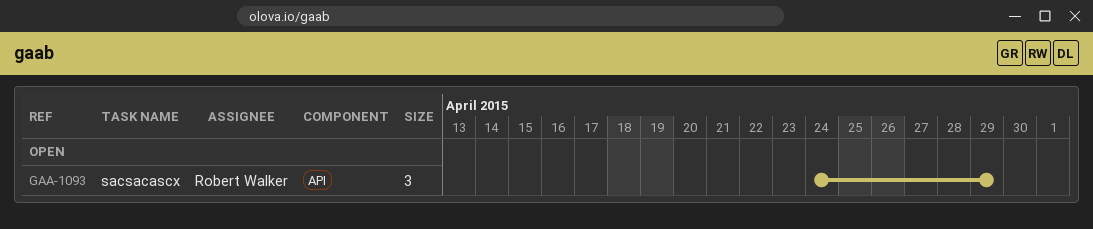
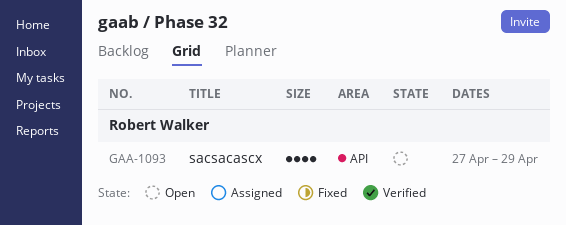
GAA-1093, estimate: 3 -> 4
GAA-1093, start: Apr 24 -> Apr 27

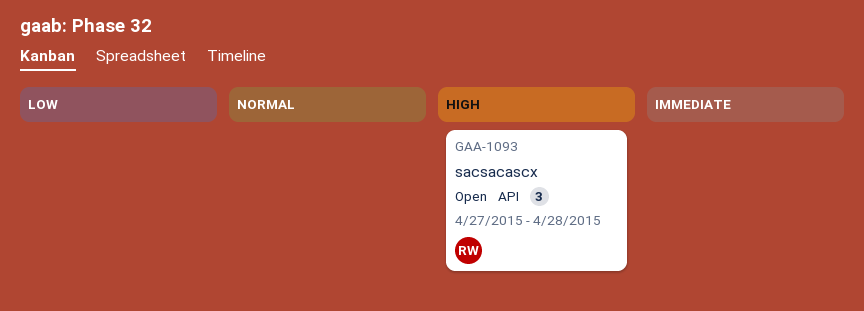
GAA-1093, estimate: 4 -> 3
GAA-1093, due: Apr 29 -> Apr 28

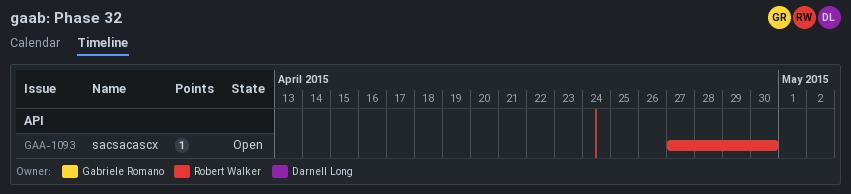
GAA-1093, estimate: 3 -> 1
GAA-1093, due: Apr 28 -> Apr 30

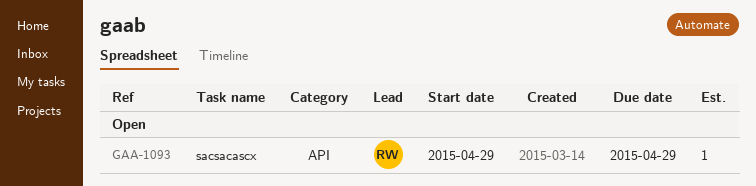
GAA-1093, start: Apr 27 -> Apr 29
GAA-1093, due: Apr 30 -> Apr 29

